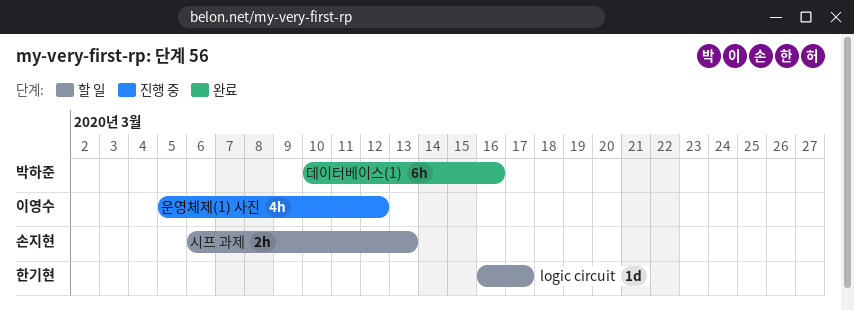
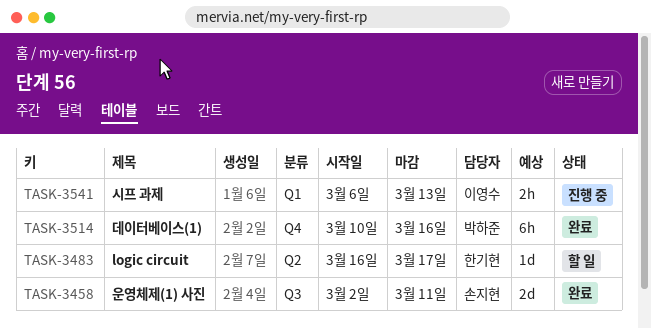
시프 과제, status: 할 일 -> 진행 중
시프 과제, owner: 손지현 -> 이영수
운영체제(1) 사진, status: 진행 중 -> 완료
운영체제(1) 사진, owner: 이영수 -> 손지현
운영체제(1) 사진, estimate: 4h -> 2d
운영체제(1) 사진, start: Mar 5 -> Mar 2
운영체제(1) 사진, due: Mar 12 -> Mar 11

